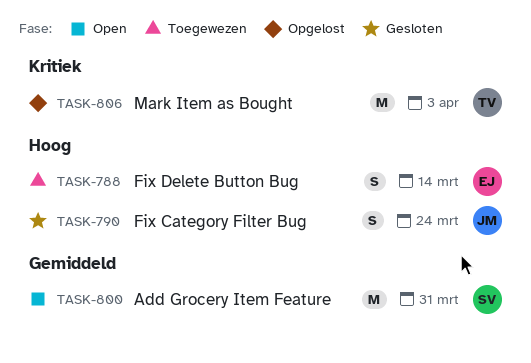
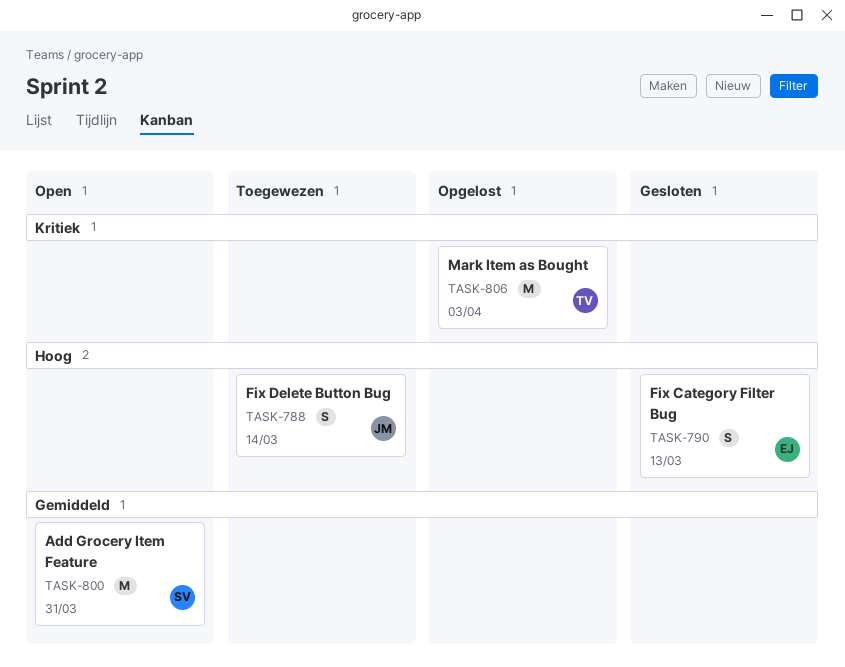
TASK-788, owner: EJ -> JM
TASK-790, owner: JM -> EJ
TASK-790, due: Mar 24 -> Mar 13

